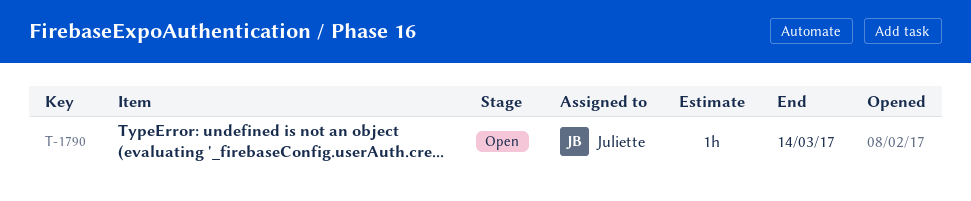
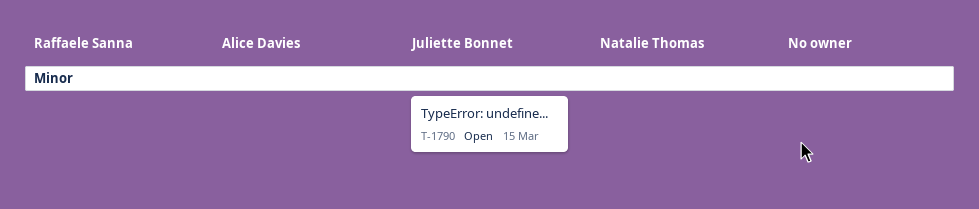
T-1790, due: Mar 14 -> Mar 15

